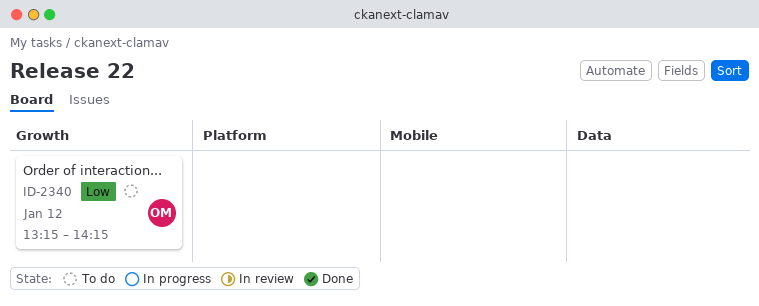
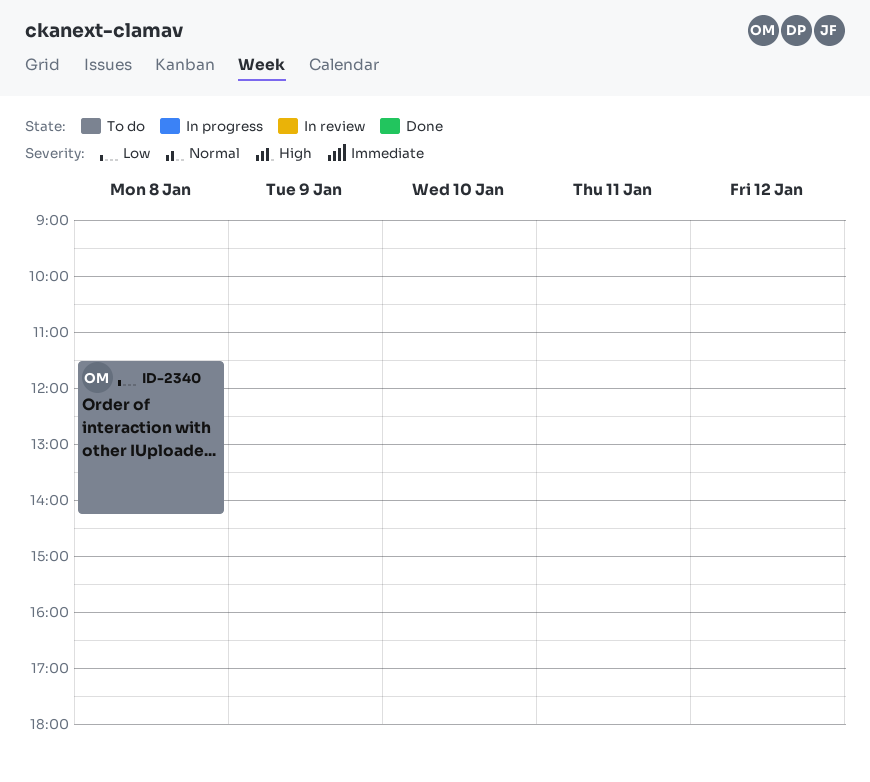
ID-2340, day: Jan 12 -> Jan 8
ID-2340, begins: 13:15 -> 11:30

